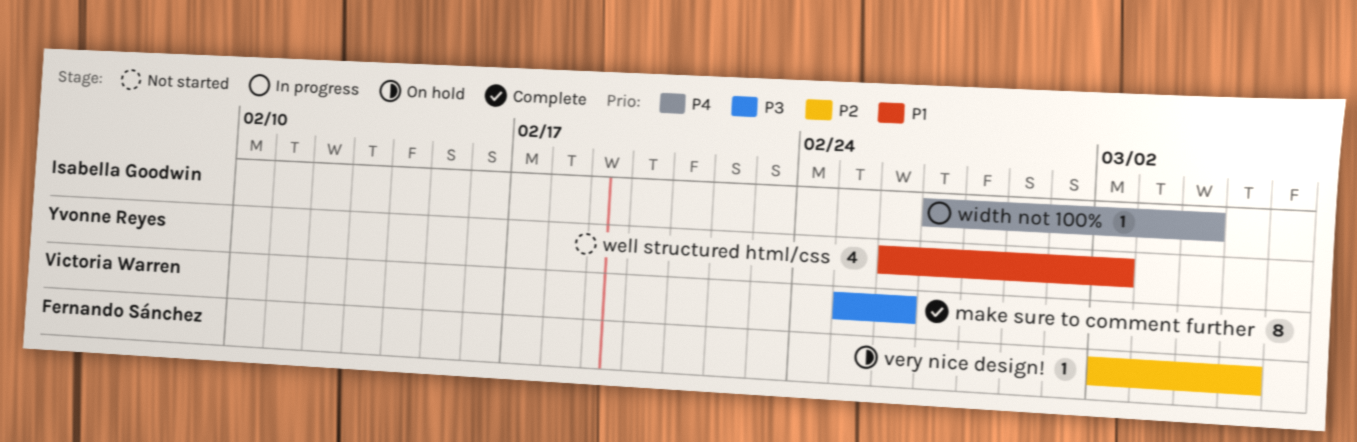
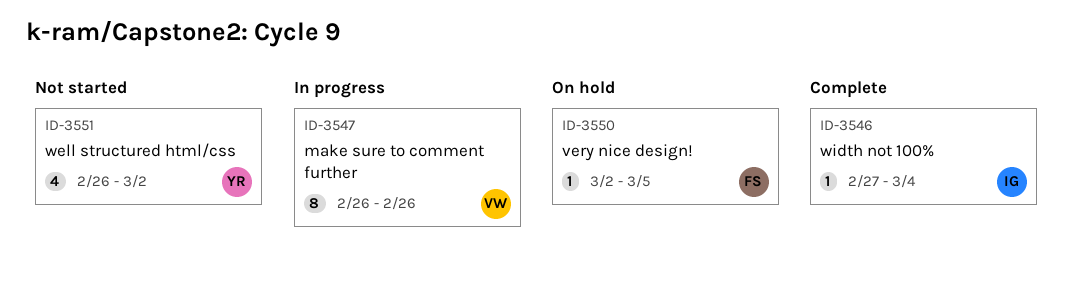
make sure to comment further, status: Complete -> In progress
make sure to comment further, start: Feb 25 -> Feb 26
width not 100%, status: In progress -> Complete

